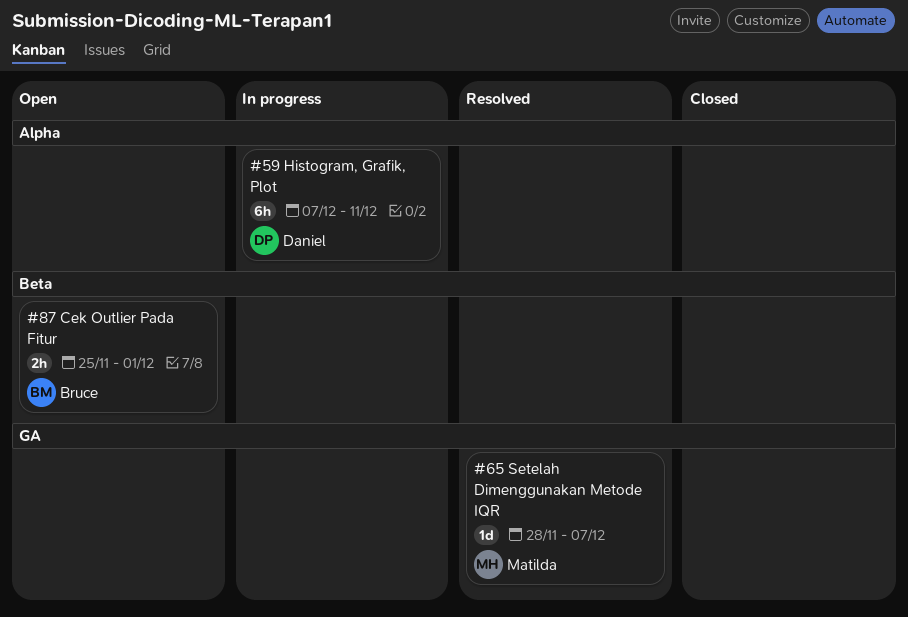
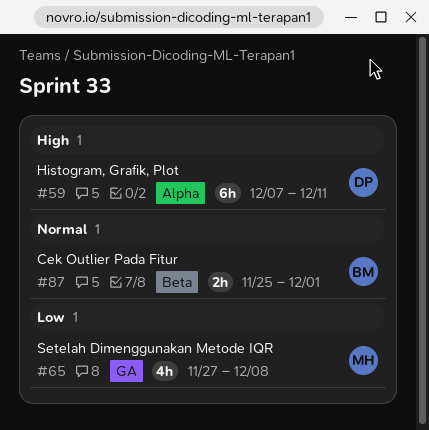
#65, estimate: 1d -> 4h
#65, start: Nov 28 -> Nov 27
#65, due: Dec 7 -> Dec 8

